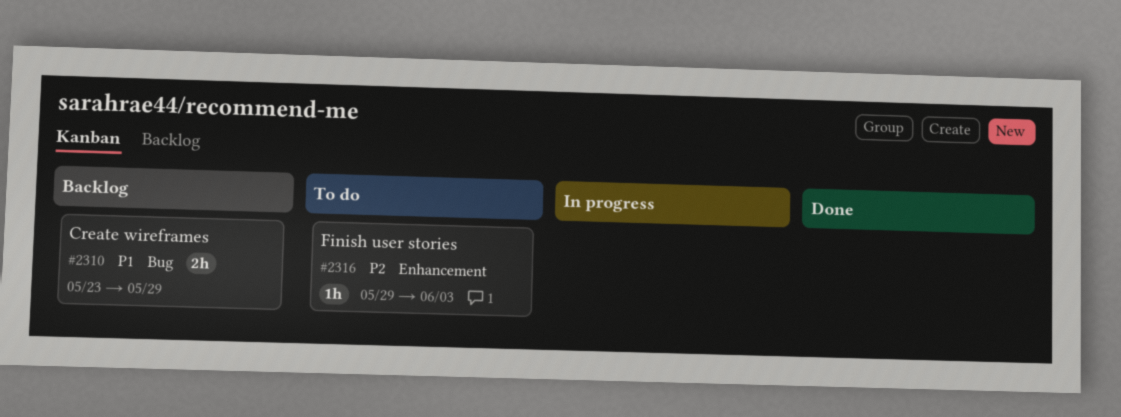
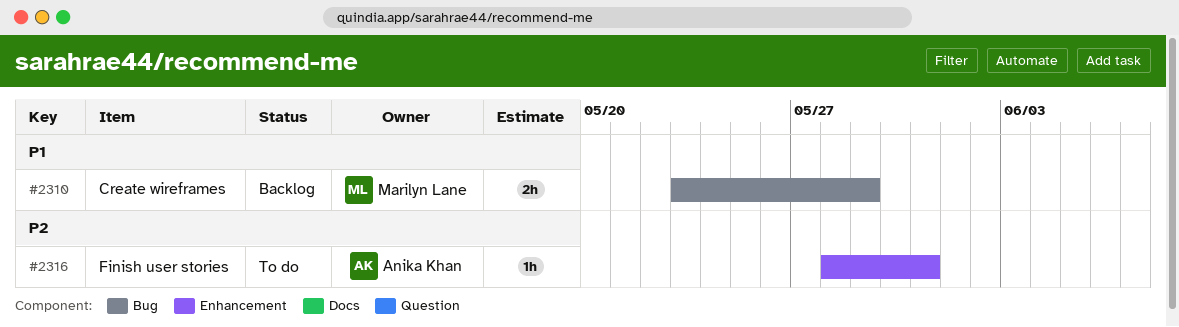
#2316, start: May 29 -> May 28
#2316, due: Jun 3 -> May 31

